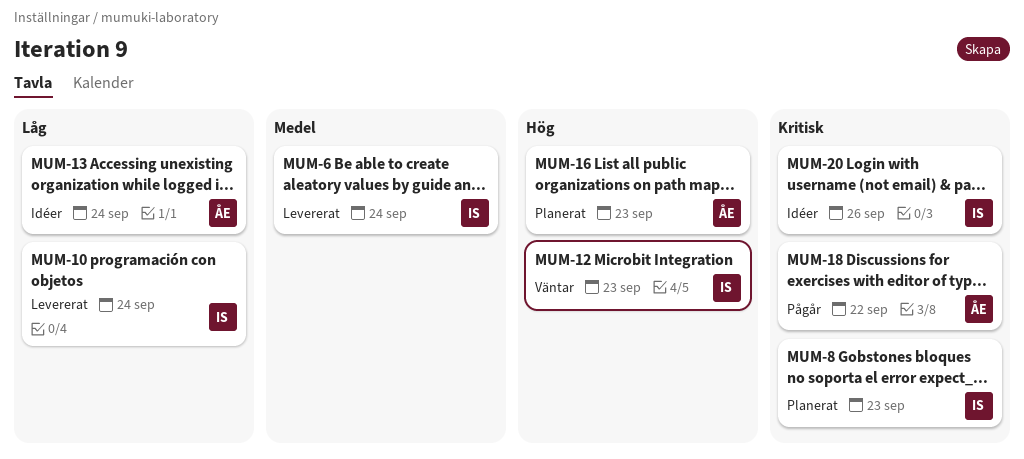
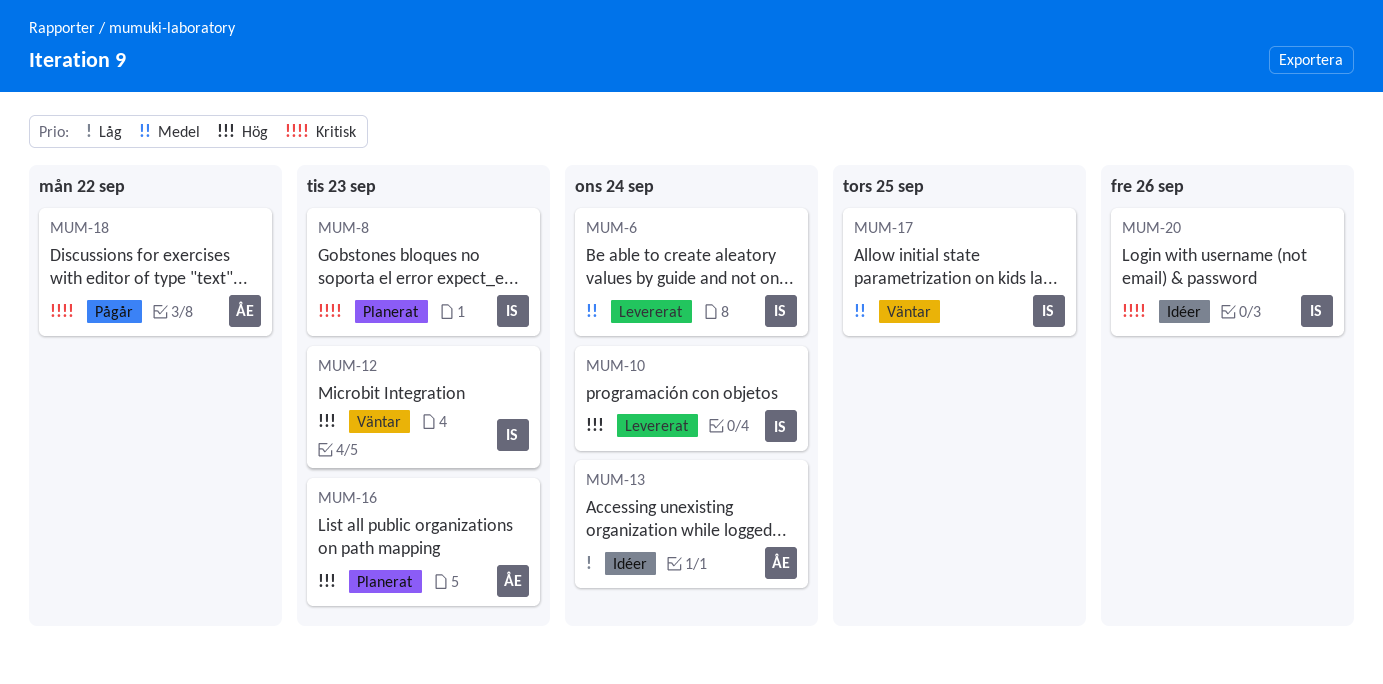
MUM-10, priority: Låg -> Hög
MUM-17: none -> present

